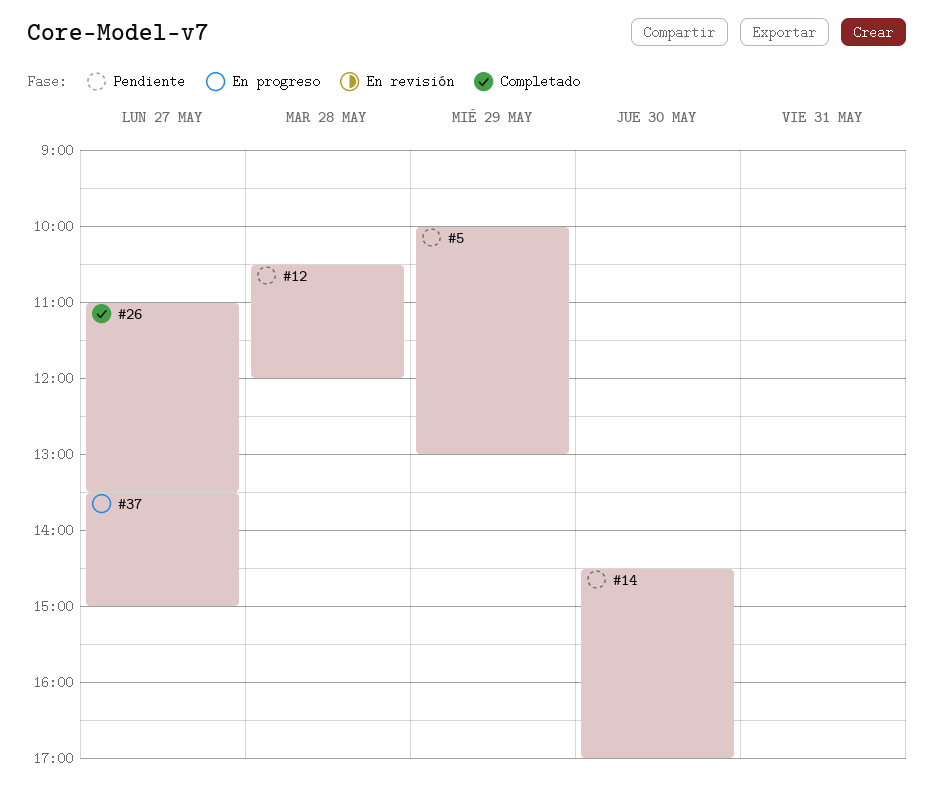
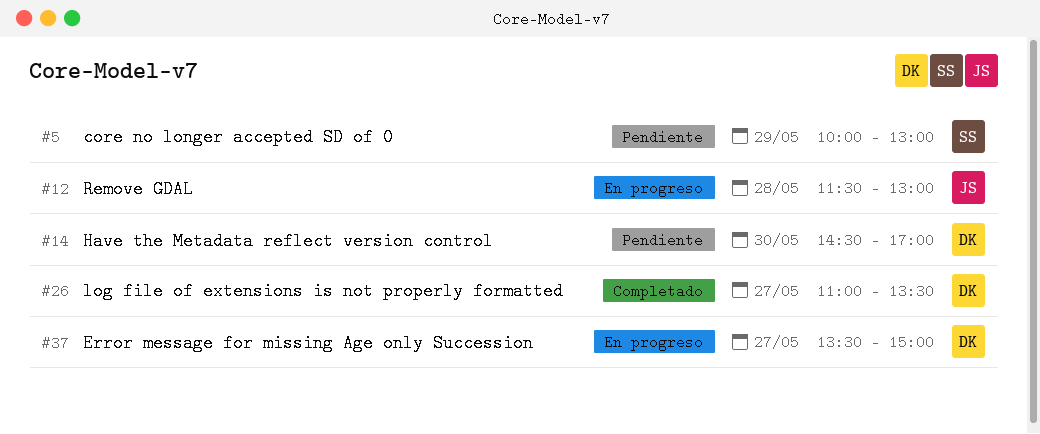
#12, status: Pendiente -> En progreso
#12, begins: 10:30 -> 11:30
#12, ends: 12:00 -> 13:00

